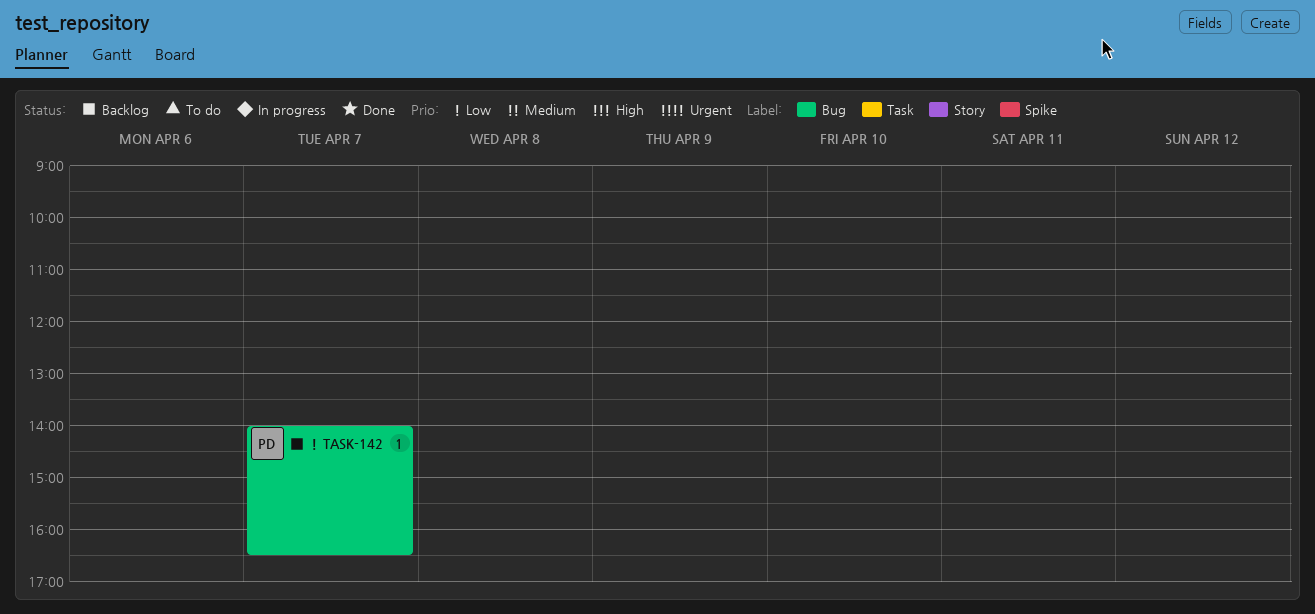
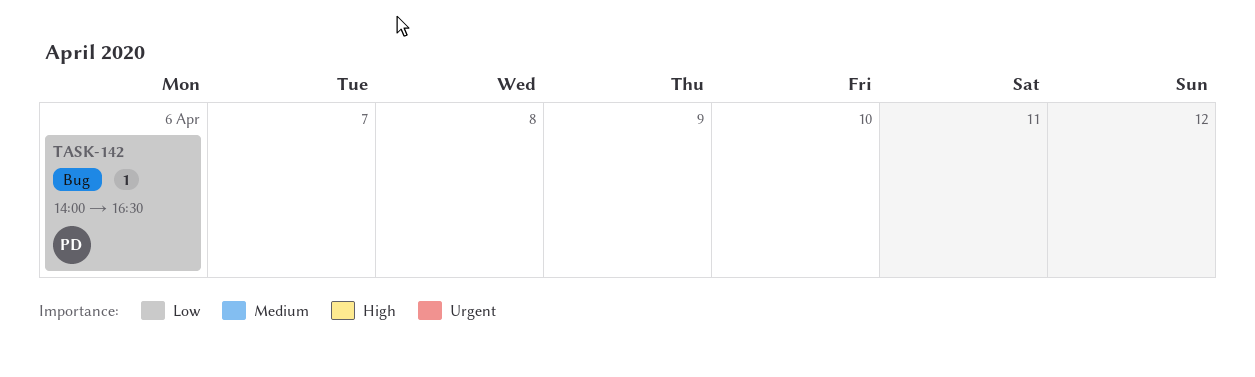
TASK-142, day: Apr 7 -> Apr 6

